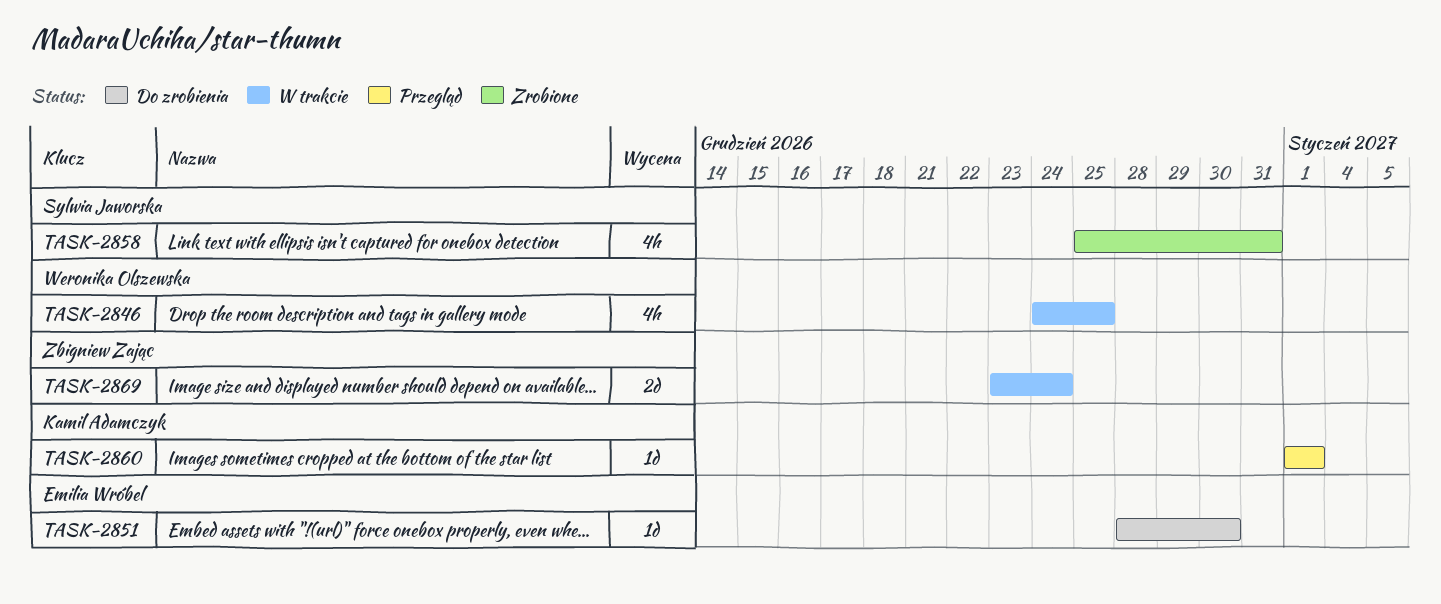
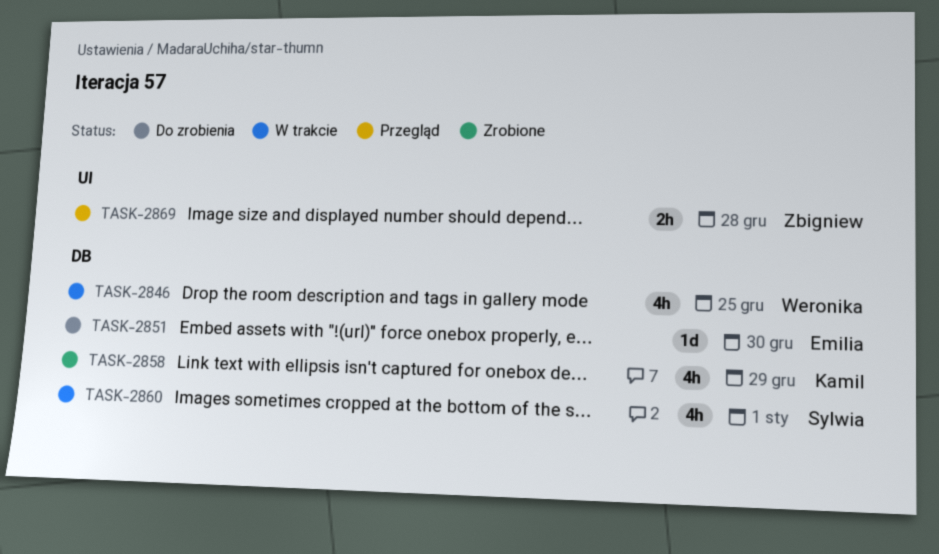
TASK-2858, owner: Sylwia Jaworska -> Kamil Adamczyk
TASK-2858, due: Dec 31 -> Dec 29
TASK-2860, status: Przegląd -> W trakcie
TASK-2860, owner: Kamil Adamczyk -> Sylwia Jaworska
TASK-2860, estimate: 1d -> 4h
TASK-2869, status: W trakcie -> Przegląd
TASK-2869, estimate: 2d -> 2h
TASK-2869, due: Dec 24 -> Dec 28

